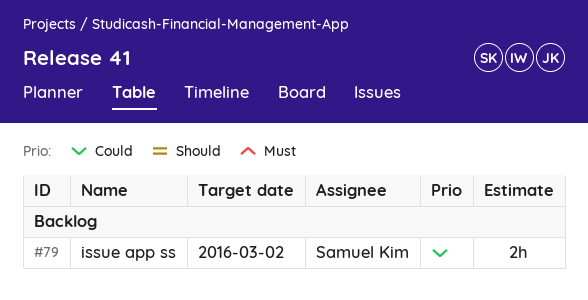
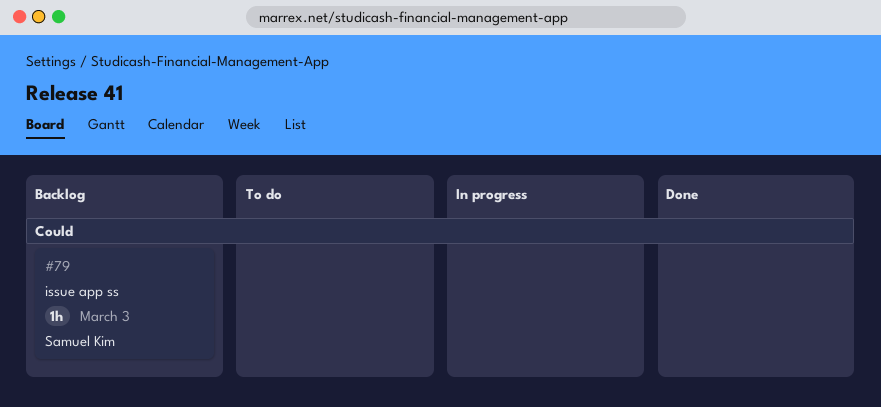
#79, estimate: 2h -> 1h
#79, due: Mar 2 -> Mar 3

